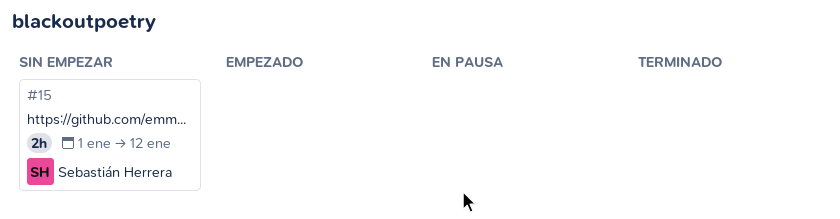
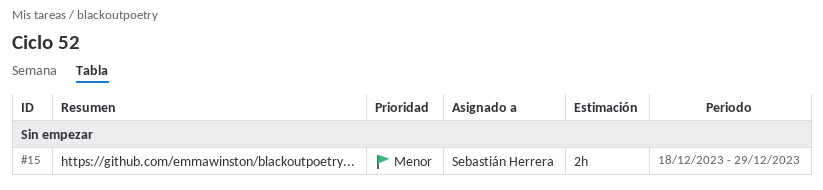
#15, start: Jan 1 -> Dec 18
#15, due: Jan 12 -> Dec 29

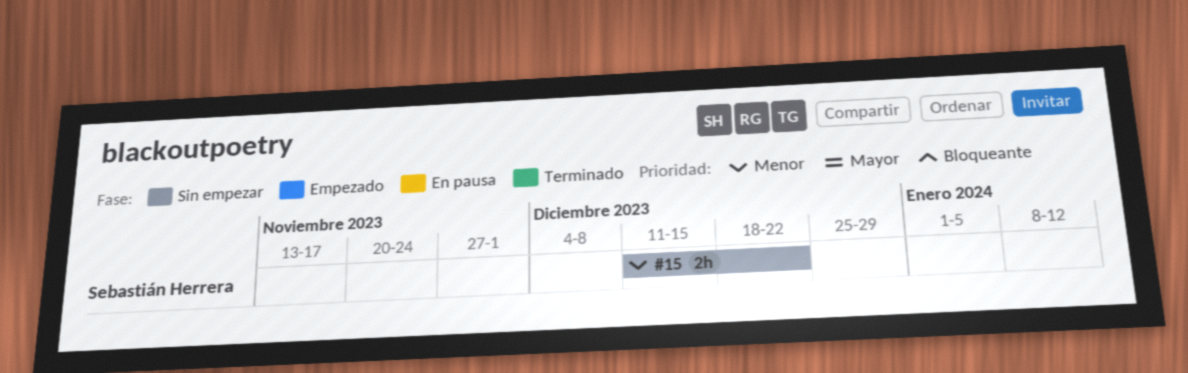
#15, start: Dec 18 -> Dec 11
#15, due: Dec 29 -> Dec 22

